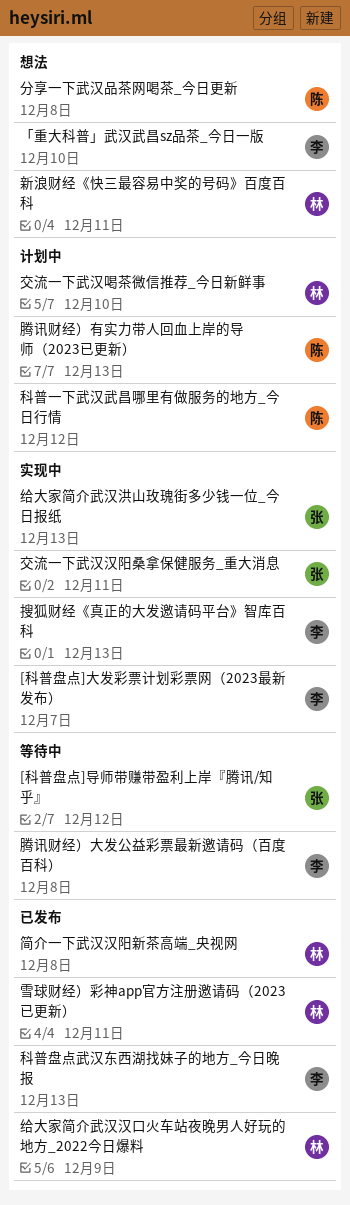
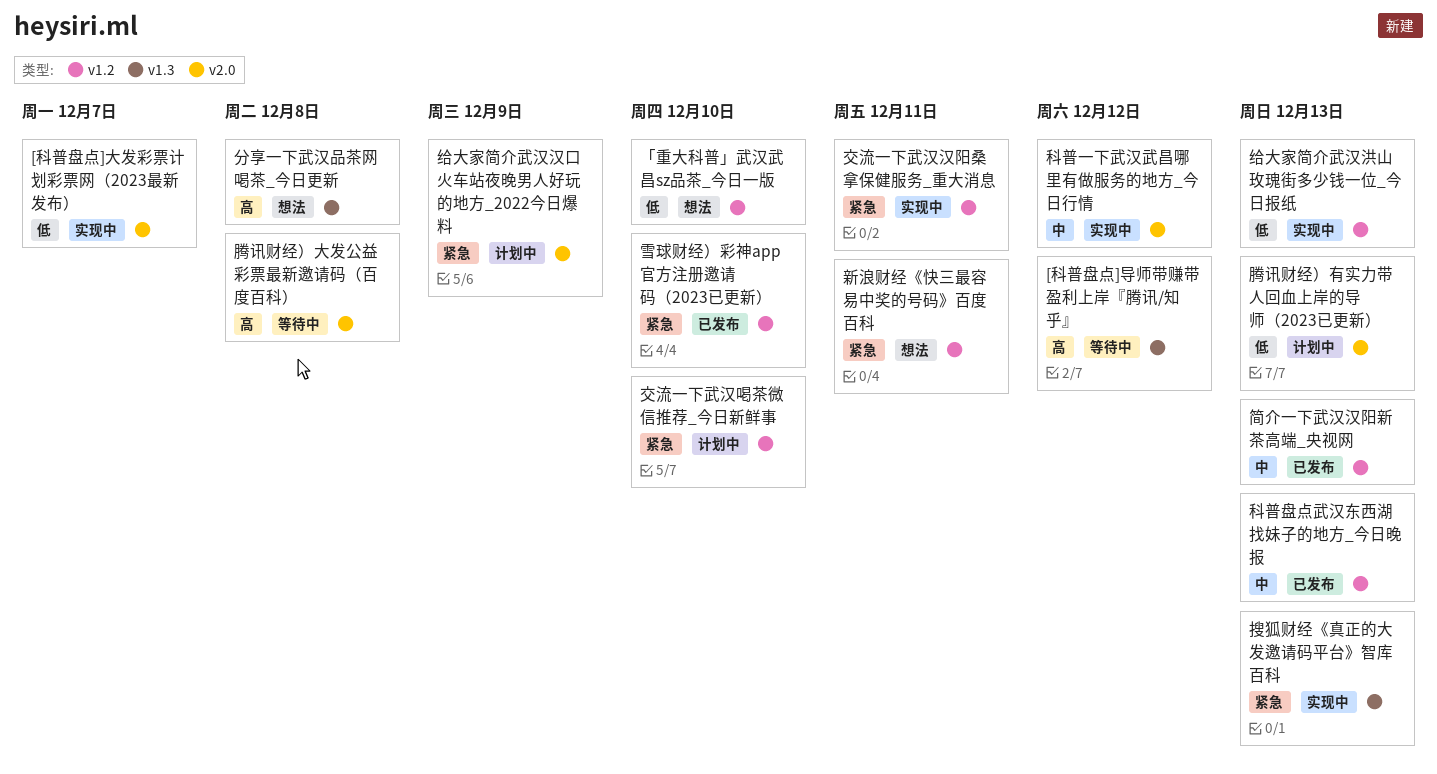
科普一下武汉武昌哪里有做服务的地方_今日行情, status: 计划中 -> 实现中
简介一下武汉汉阳新茶高端_央视网, due: Dec 8 -> Dec 13
给大家简介武汉汉口火车站夜晚男人好玩的地方_2022今日爆料, status: 已发布 -> 计划中
雪球财经）彩神app官方注册邀请码（2023已更新）, due: Dec 11 -> Dec 10

